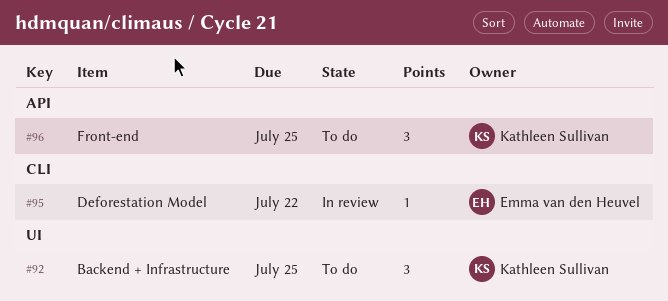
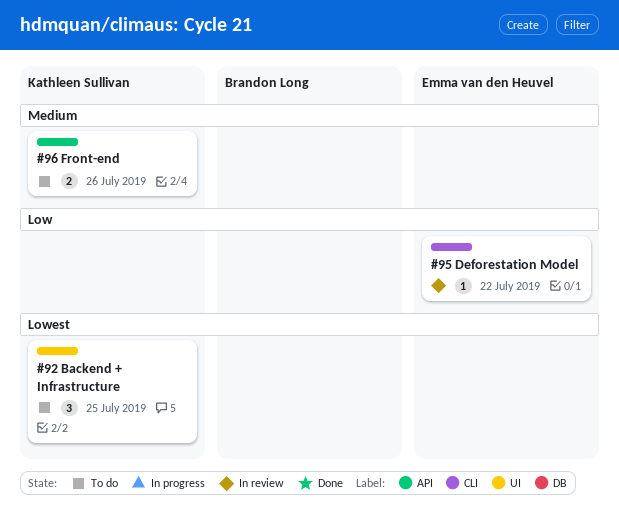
#96, estimate: 3 -> 2
#96, due: Jul 25 -> Jul 26

